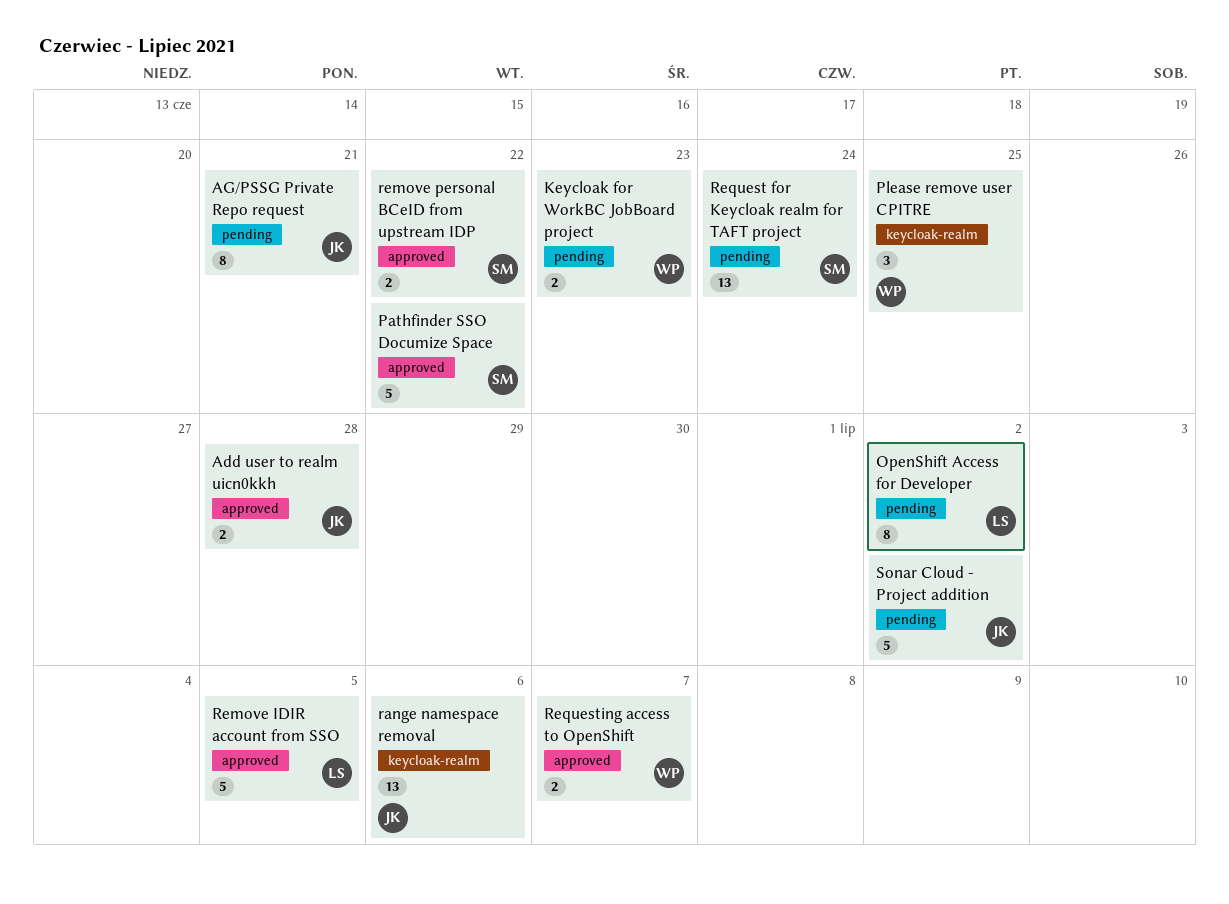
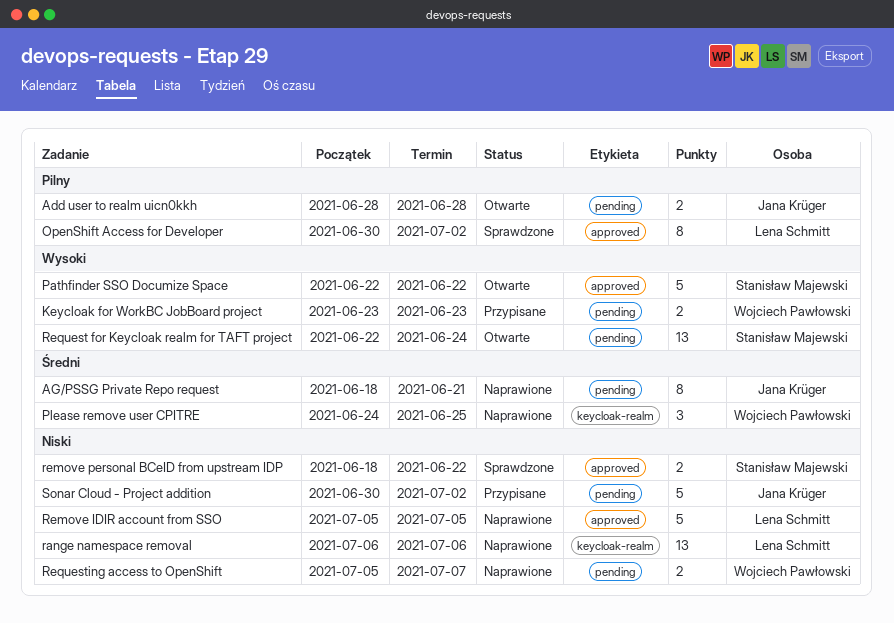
Add user to realm uicn0kkh, label: approved -> pending
OpenShift Access for Developer, label: pending -> approved
range namespace removal, owner: Jana Krüger -> Lena Schmitt
Requesting access to OpenShift, label: approved -> pending

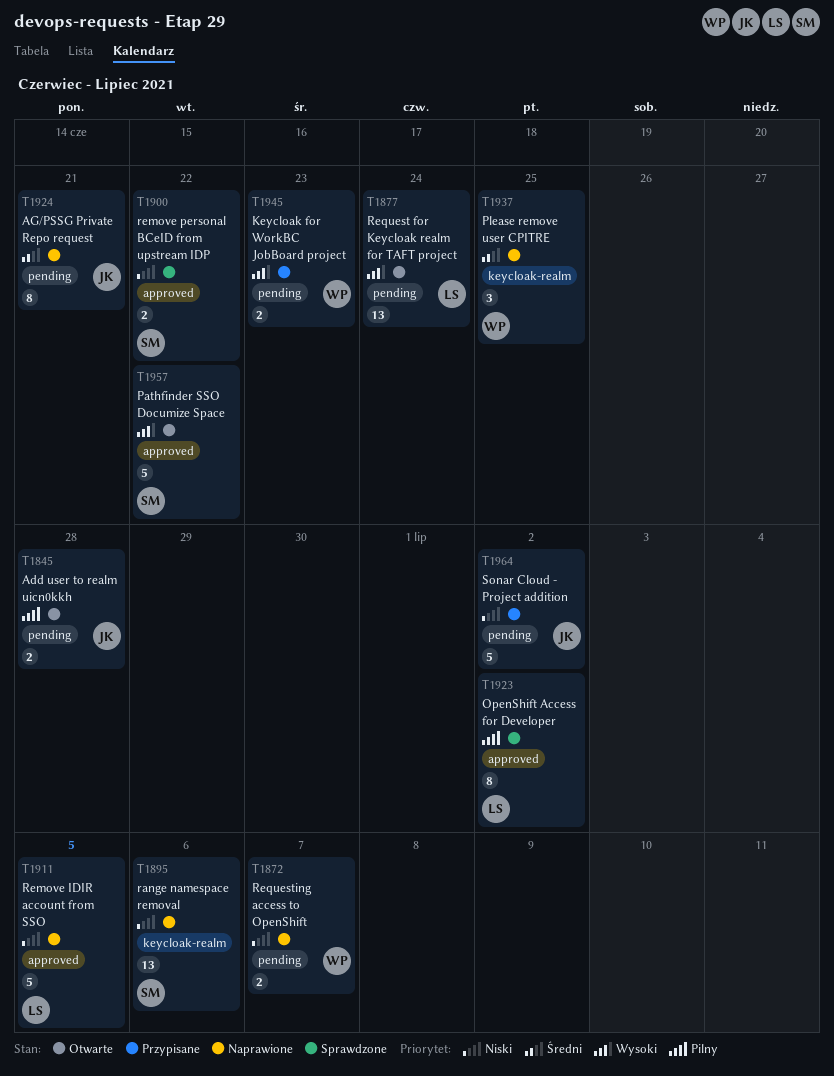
range namespace removal, owner: Lena Schmitt -> Stanisław Majewski
Request for Keycloak realm for TAFT project, owner: Stanisław Majewski -> Lena Schmitt

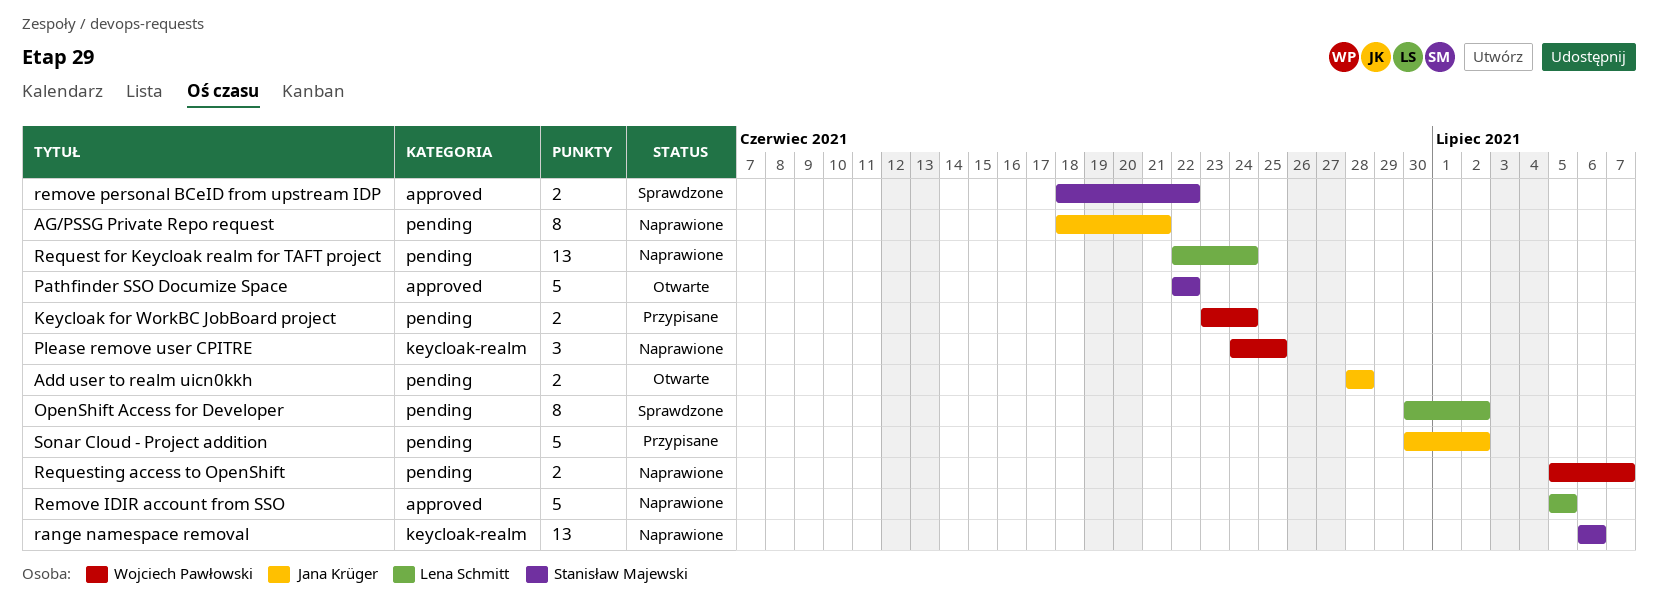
Keycloak for WorkBC JobBoard project, due: Jun 23 -> Jun 24
OpenShift Access for Developer, label: approved -> pending
Request for Keycloak realm for TAFT project, status: Otwarte -> Naprawione

